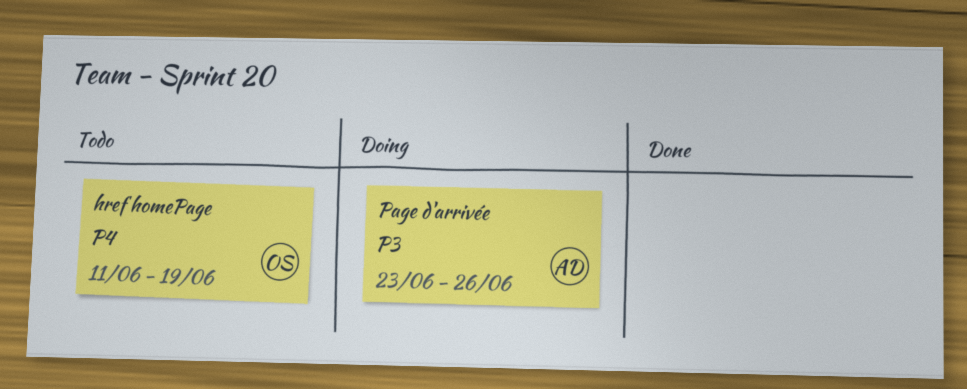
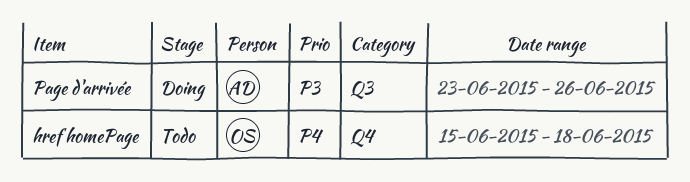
href homePage, start: Jun 11 -> Jun 15
href homePage, due: Jun 19 -> Jun 18

